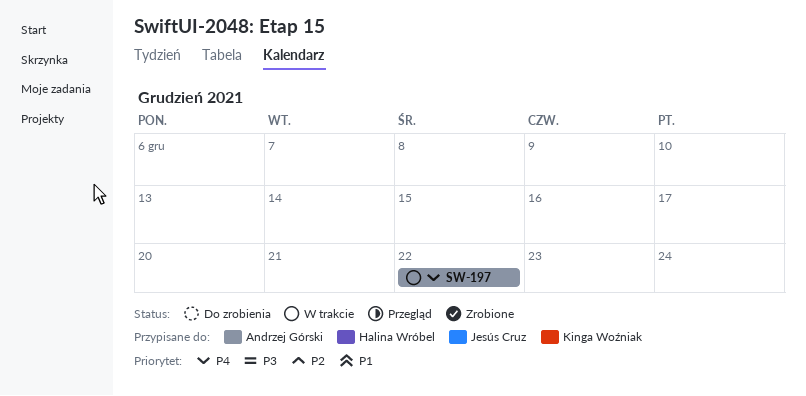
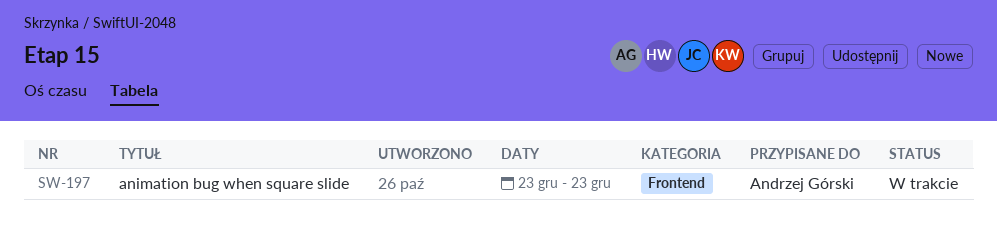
SW-197, start: Dec 22 -> Dec 23
SW-197, due: Dec 22 -> Dec 23

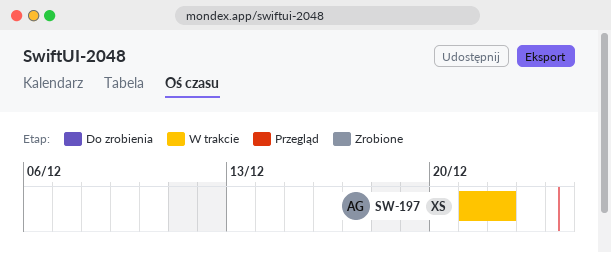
SW-197, start: Dec 23 -> Dec 21
SW-197, due: Dec 23 -> Dec 22

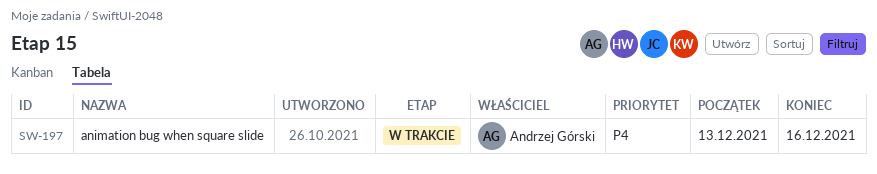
SW-197, start: Dec 21 -> Dec 13
SW-197, due: Dec 22 -> Dec 16

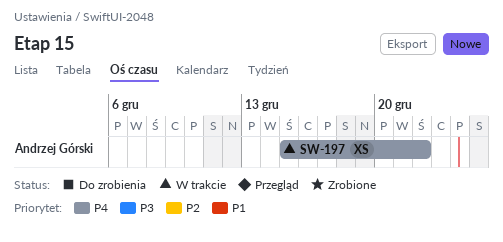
SW-197, start: Dec 13 -> Dec 15
SW-197, due: Dec 16 -> Dec 22

